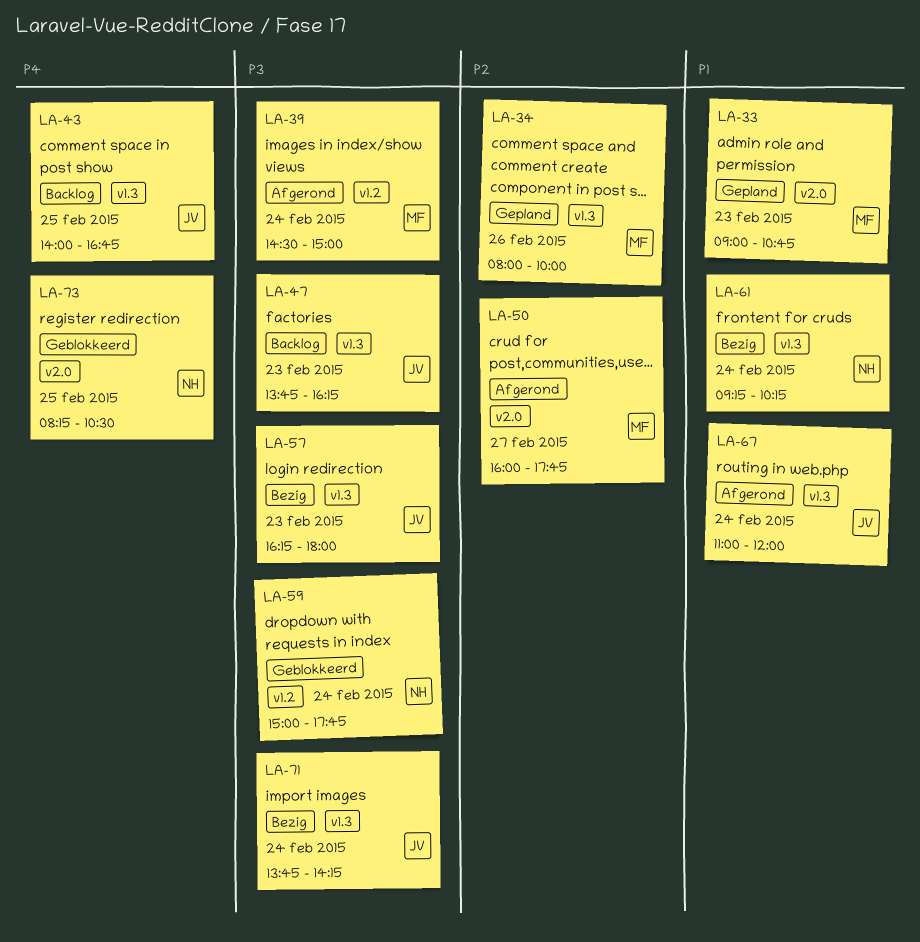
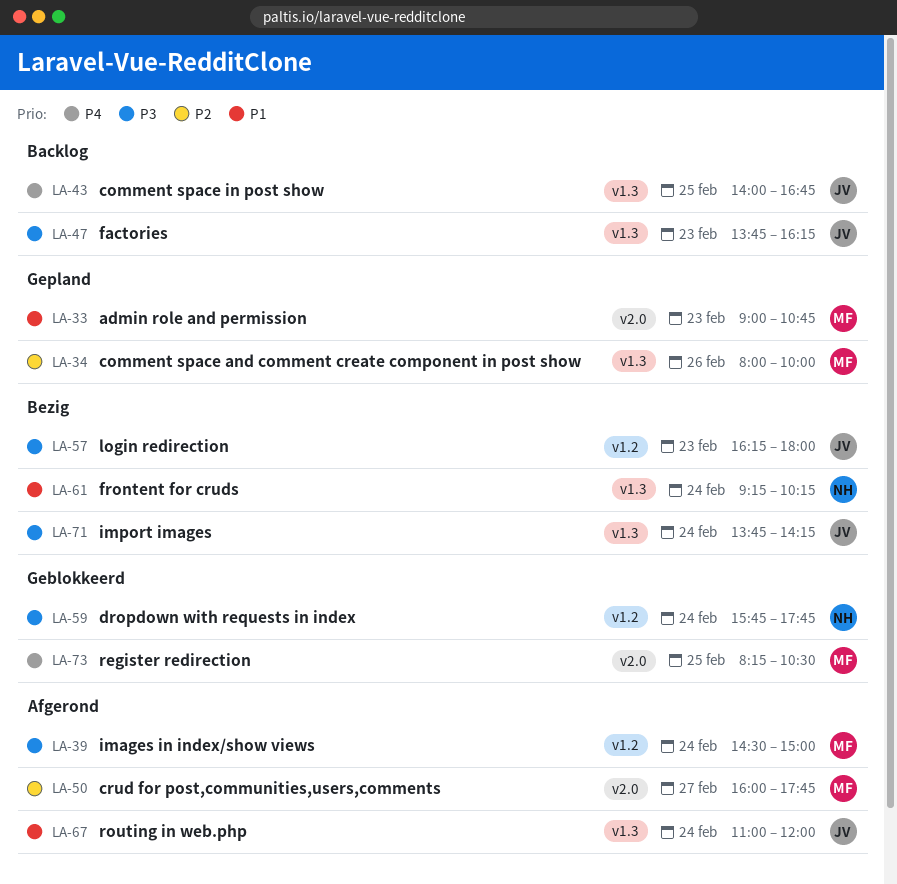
LA-57, label: v1.3 -> v1.2
LA-59, begins: 15:00 -> 15:45
LA-73, owner: NH -> MF

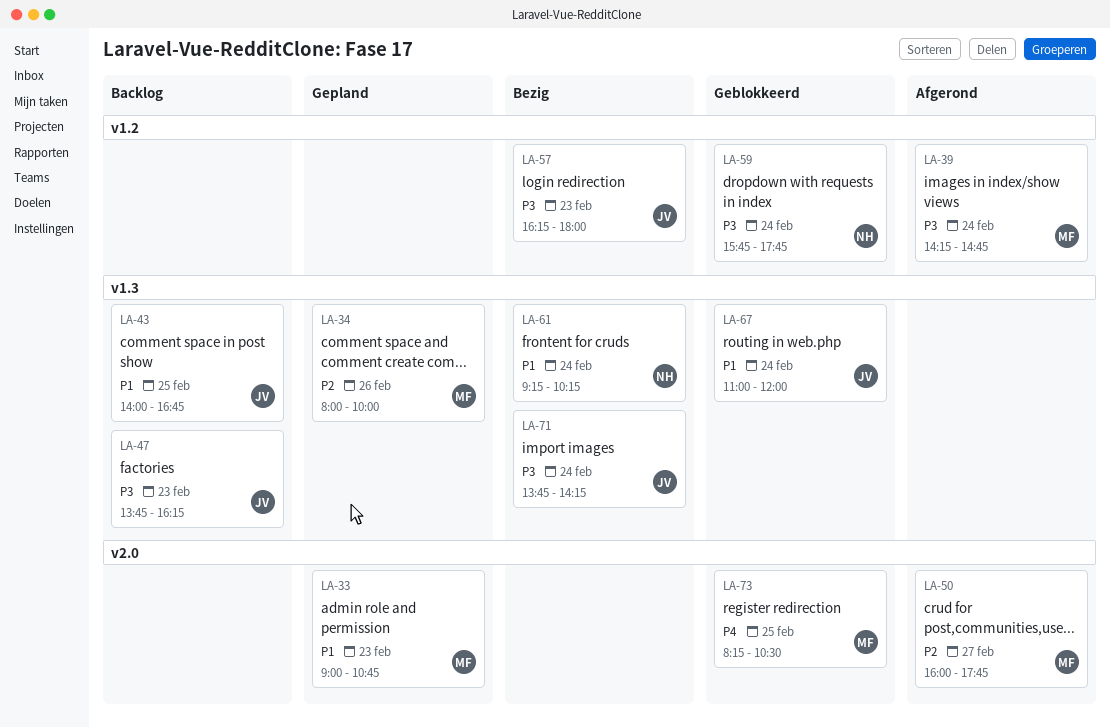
LA-39, begins: 14:30 -> 14:15
LA-39, ends: 15:00 -> 14:45
LA-43, priority: P4 -> P1
LA-67, status: Afgerond -> Geblokkeerd

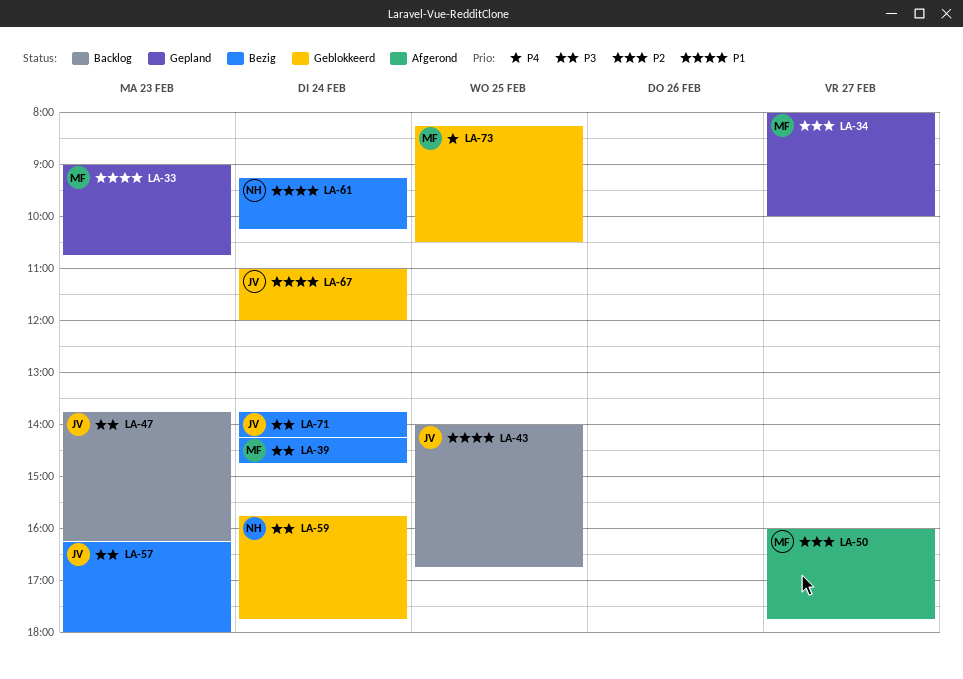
LA-34, day: Feb 26 -> Feb 27
LA-39, status: Afgerond -> Bezig

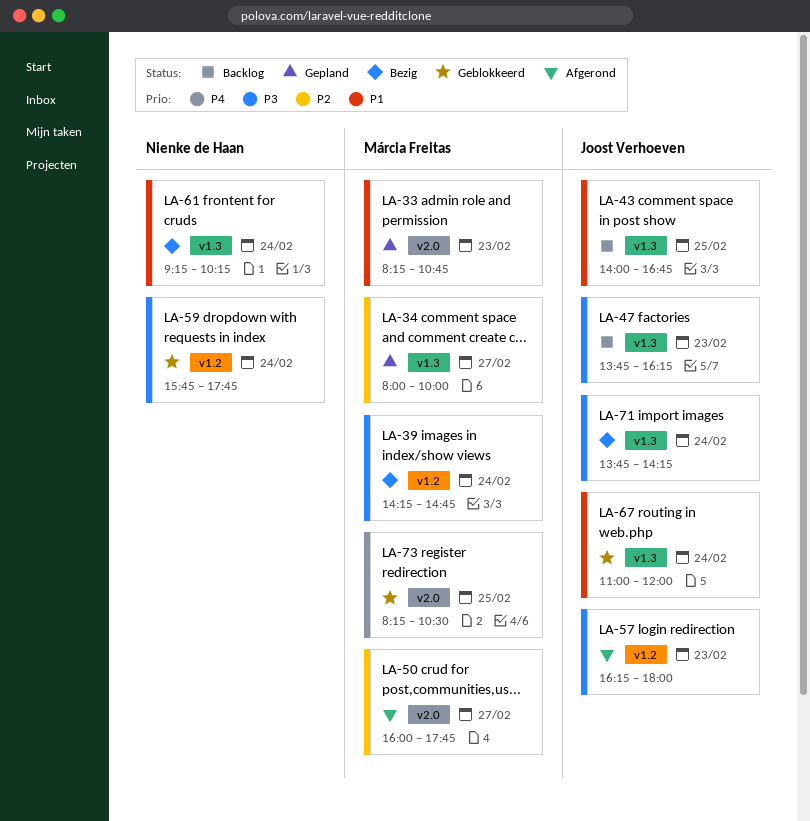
LA-33, begins: 09:00 -> 08:15
LA-57, status: Bezig -> Afgerond

